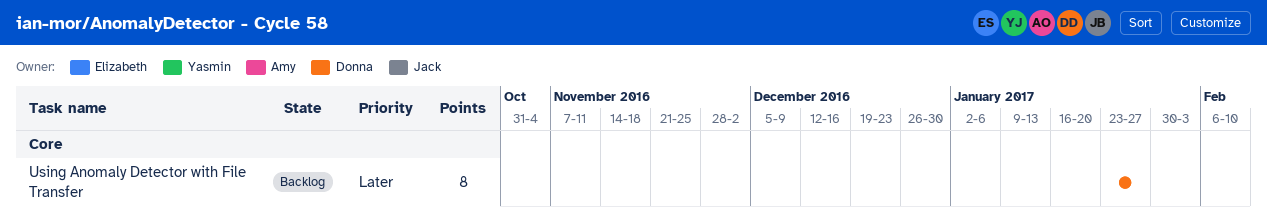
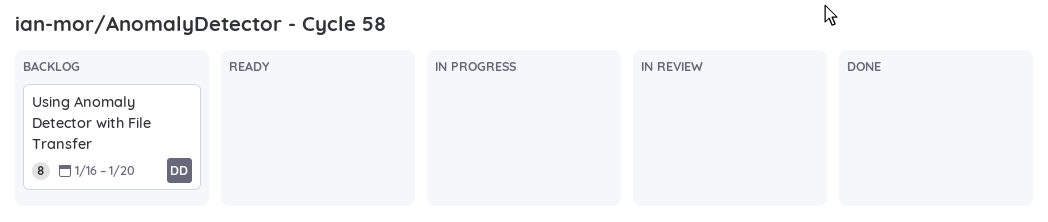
Using Anomaly Detector with File Transfer, start: Jan 23 -> Jan 16
Using Anomaly Detector with File Transfer, due: Jan 27 -> Jan 20

